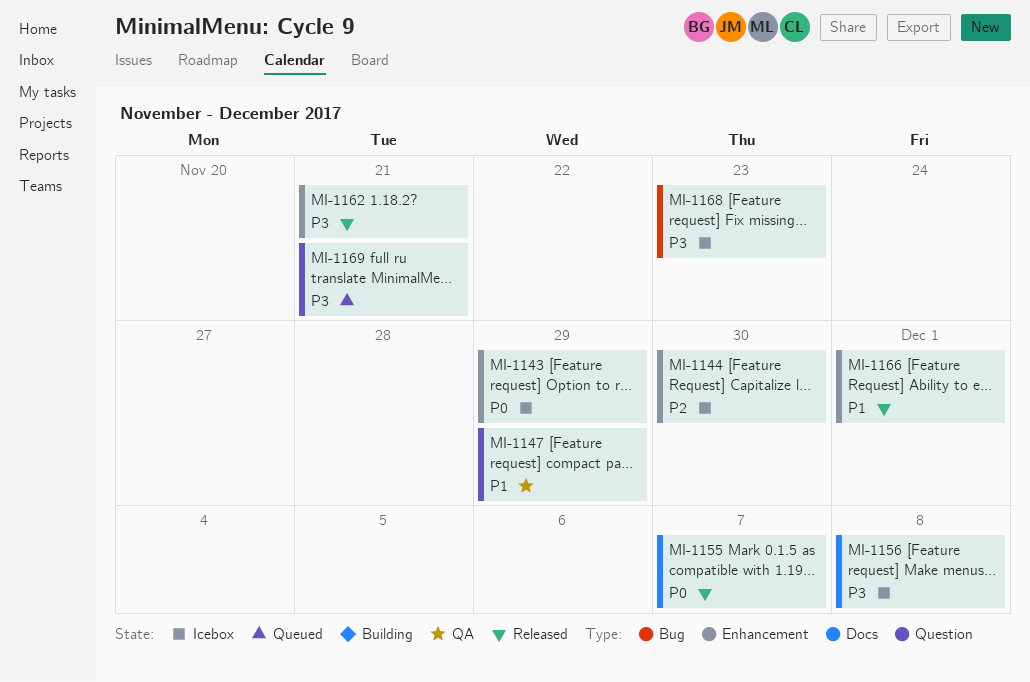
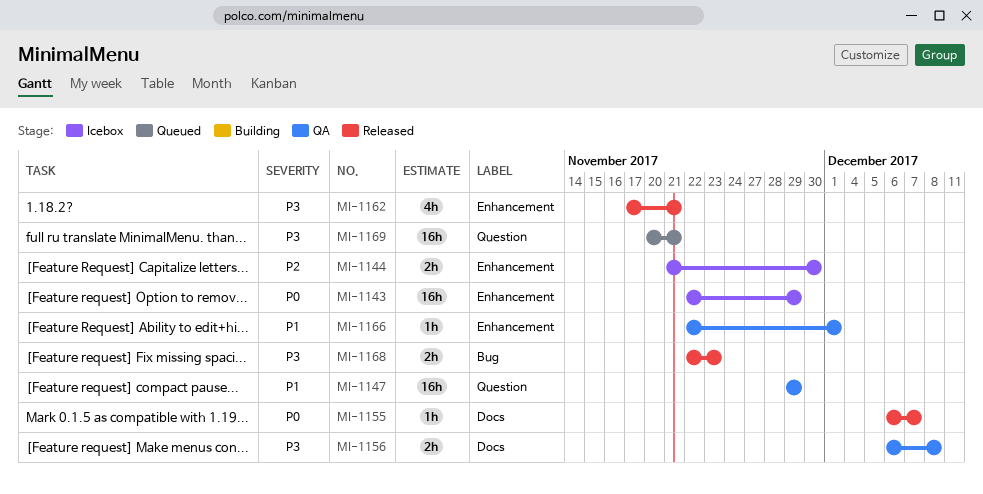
MI-1156, status: Icebox -> QA
MI-1166, status: Released -> QA
MI-1168, status: Icebox -> Released

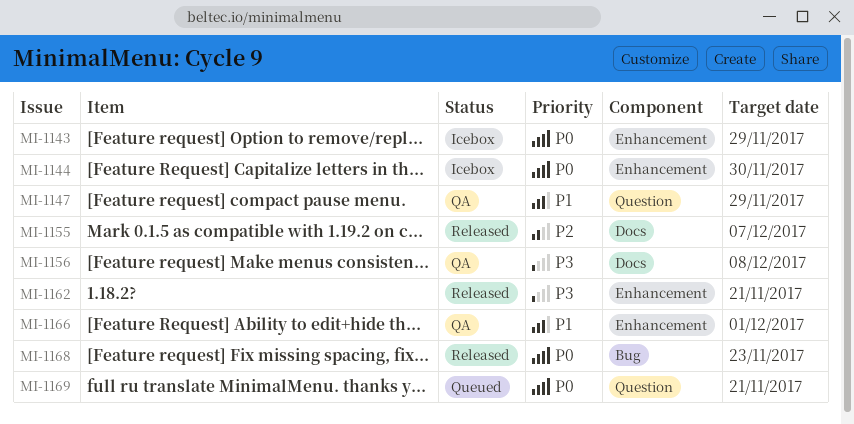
MI-1144, priority: P2 -> P0
MI-1155, priority: P0 -> P2
MI-1168, priority: P3 -> P0
MI-1169, priority: P3 -> P0

